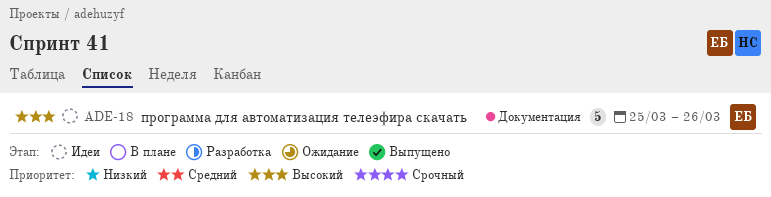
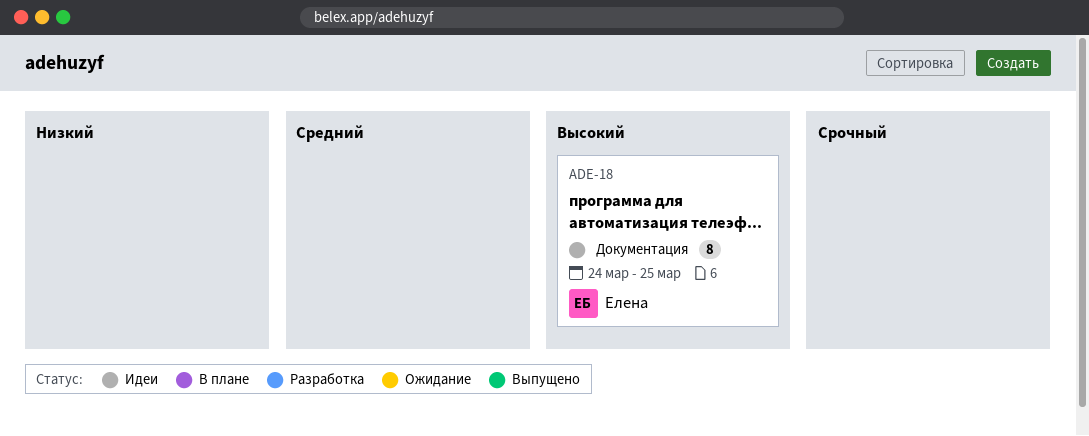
ADE-18, estimate: 5 -> 8
ADE-18, start: Mar 25 -> Mar 24
ADE-18, due: Mar 26 -> Mar 25

